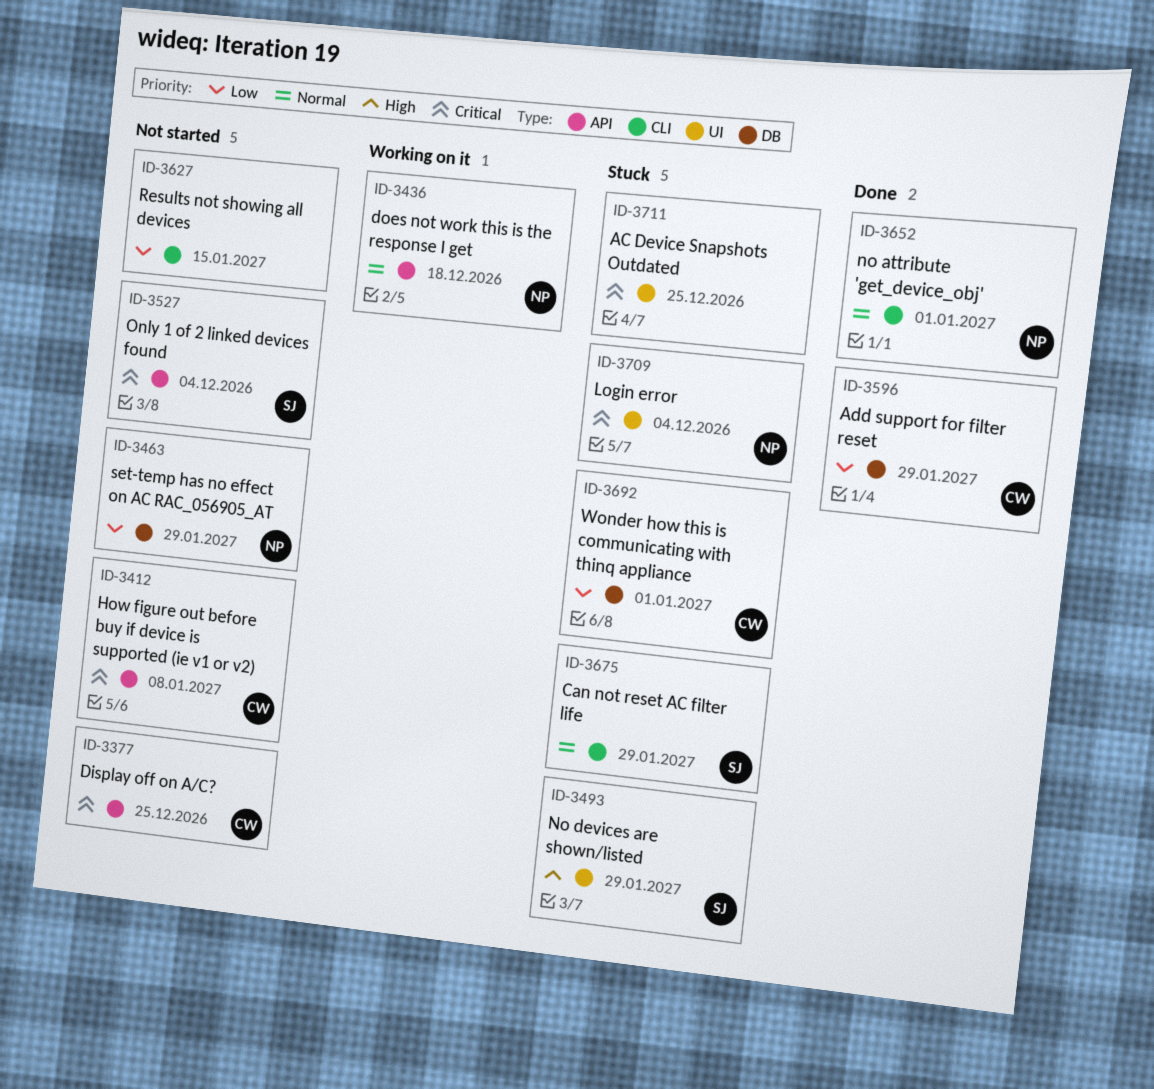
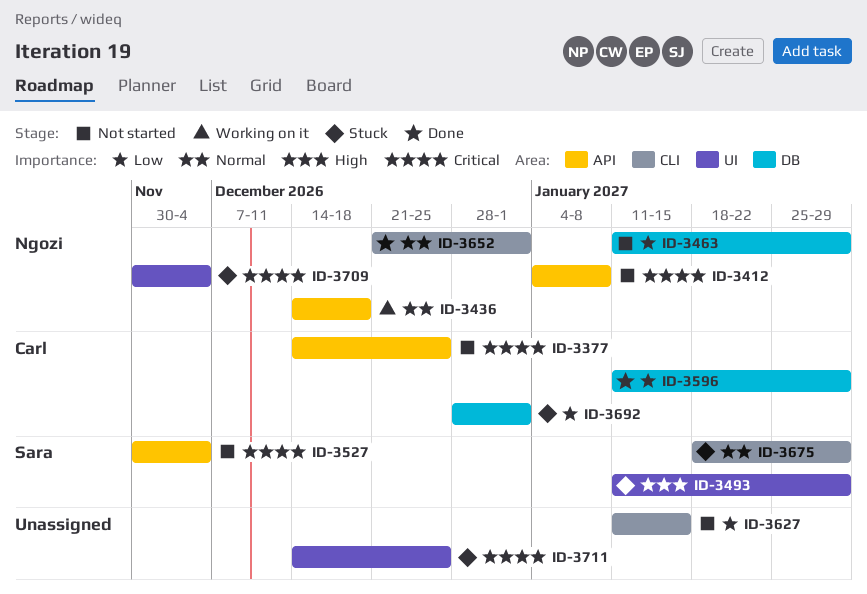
ID-3412, owner: Carl -> Ngozi

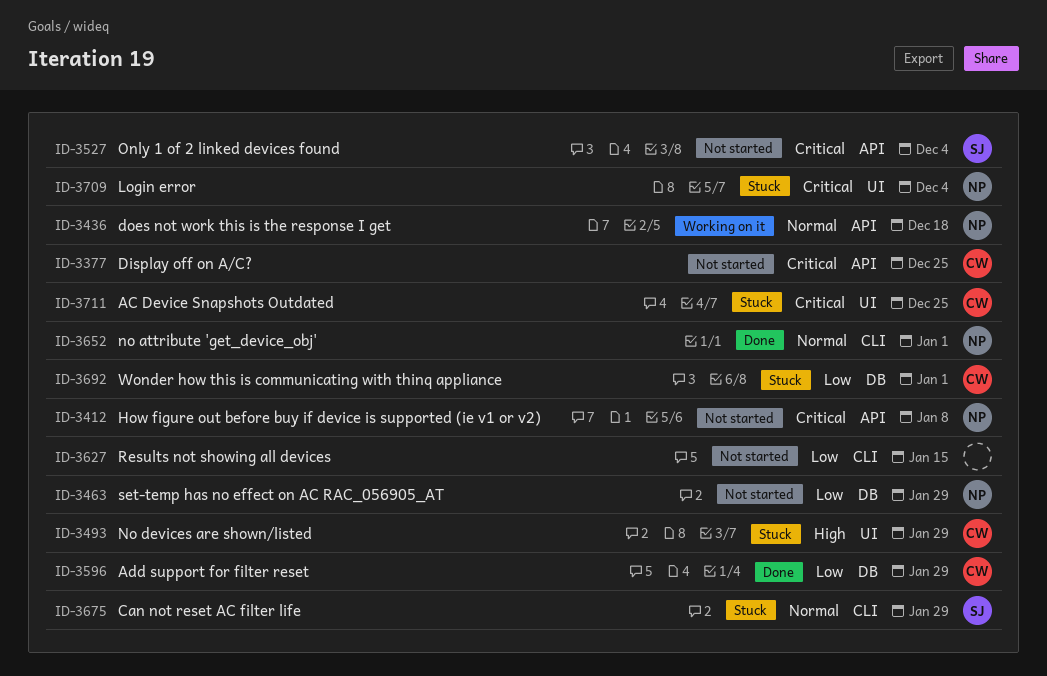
ID-3493, owner: Sara -> Carl
ID-3711, owner: none -> Carl

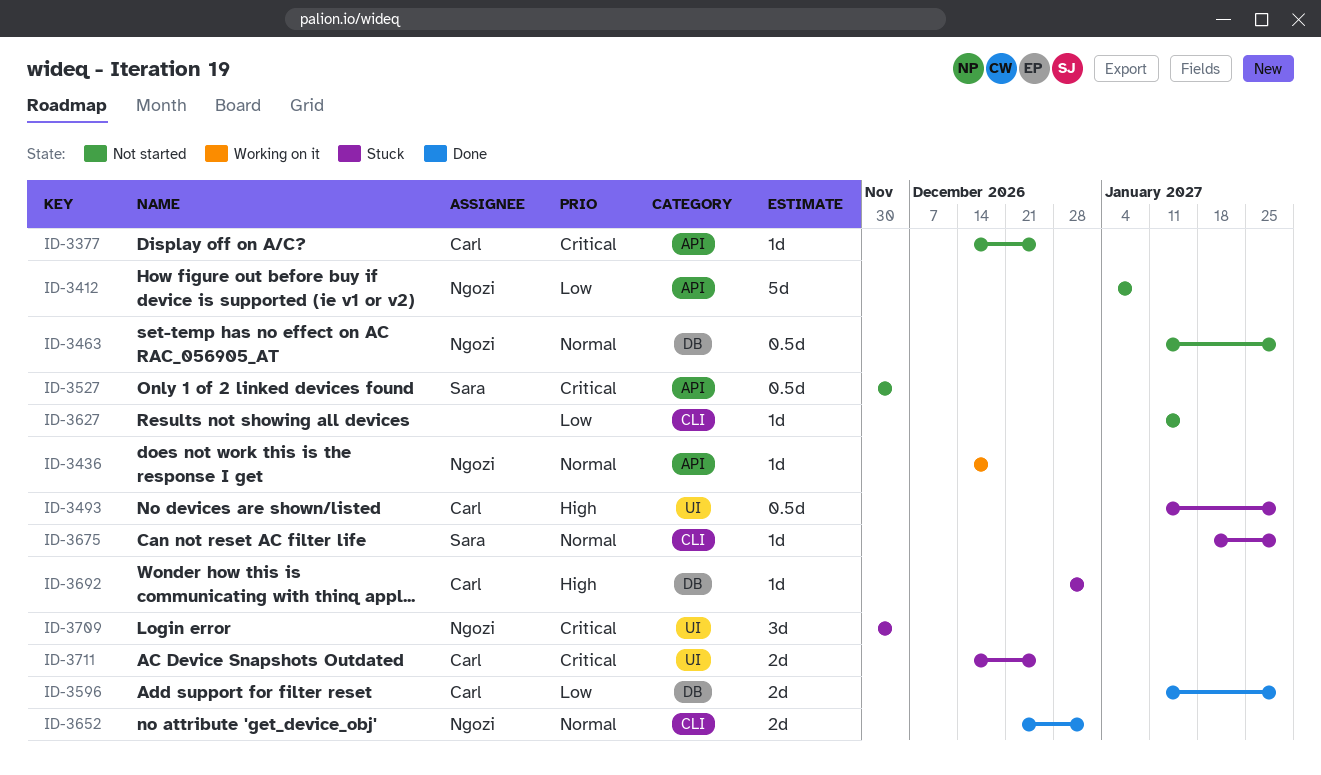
ID-3412, priority: Critical -> Low
ID-3463, priority: Low -> Normal
ID-3692, priority: Low -> High

